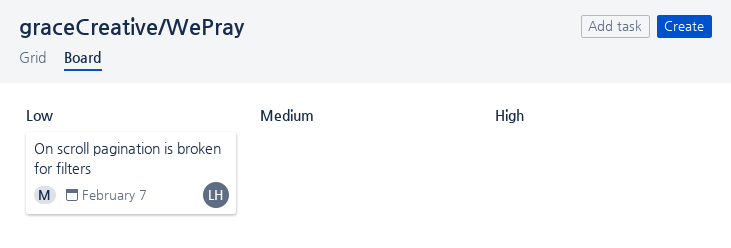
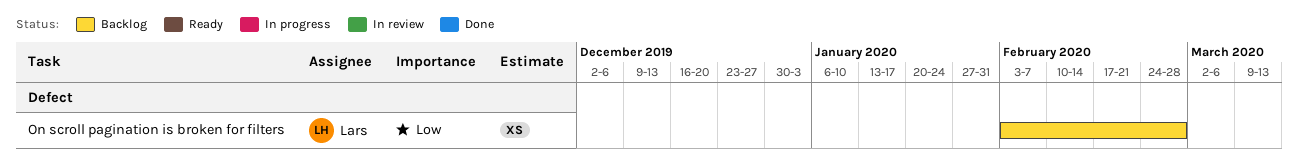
On scroll pagination is broken for filters, estimate: M -> XS
On scroll pagination is broken for filters, due: Feb 7 -> Feb 28

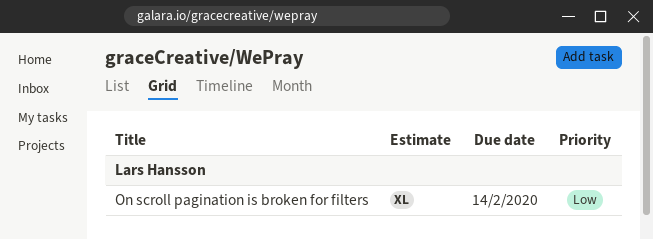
On scroll pagination is broken for filters, estimate: XS -> XL
On scroll pagination is broken for filters, due: Feb 28 -> Feb 14

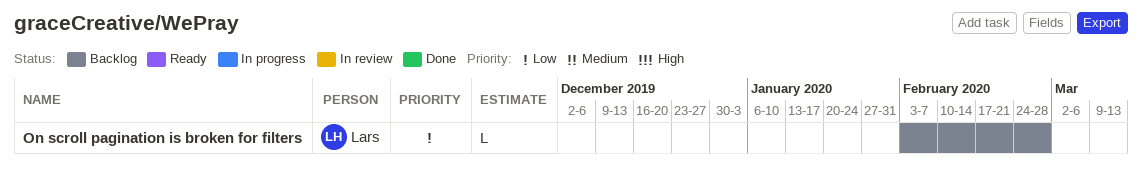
On scroll pagination is broken for filters, estimate: XL -> L
On scroll pagination is broken for filters, due: Feb 14 -> Feb 28

